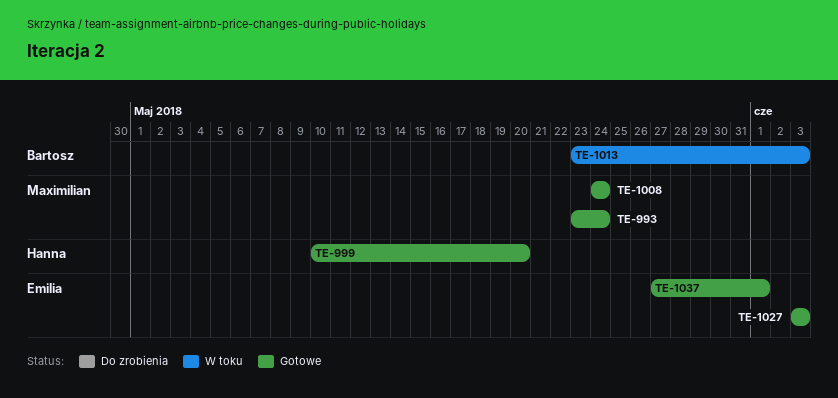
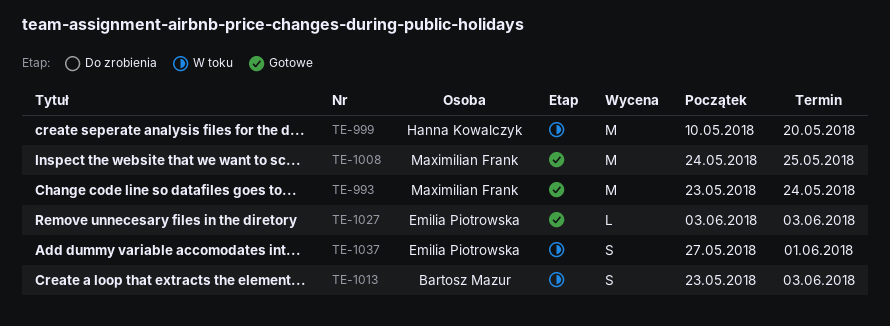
TE-999, status: Gotowe -> W toku
TE-1008, due: May 24 -> May 25
TE-1037, status: Gotowe -> W toku

